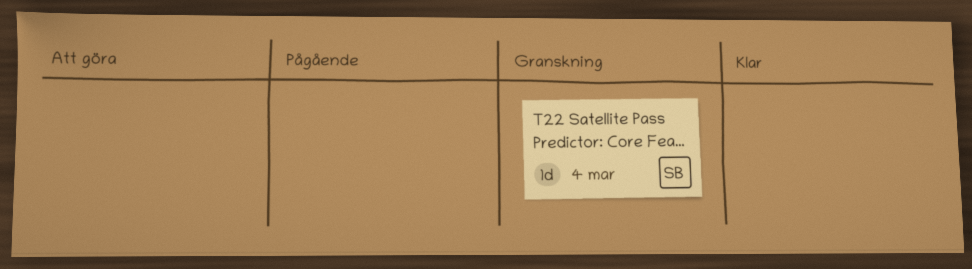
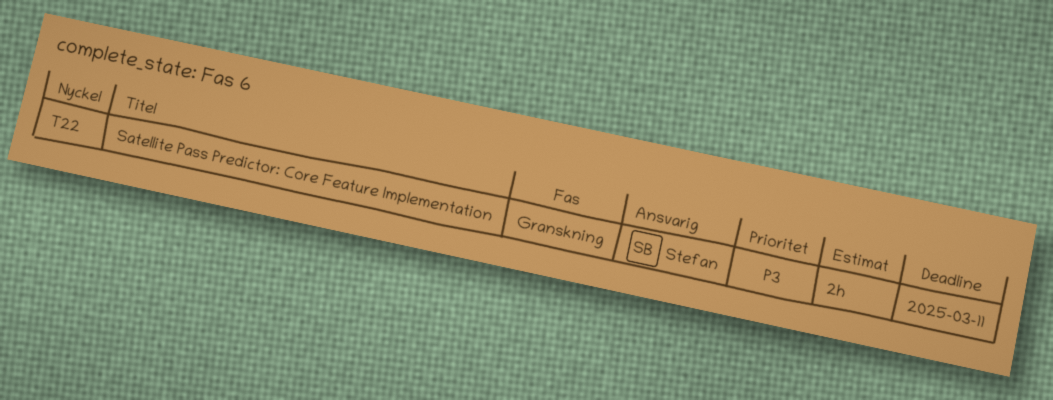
T22, estimate: 1d -> 2h
T22, due: Mar 4 -> Mar 11

